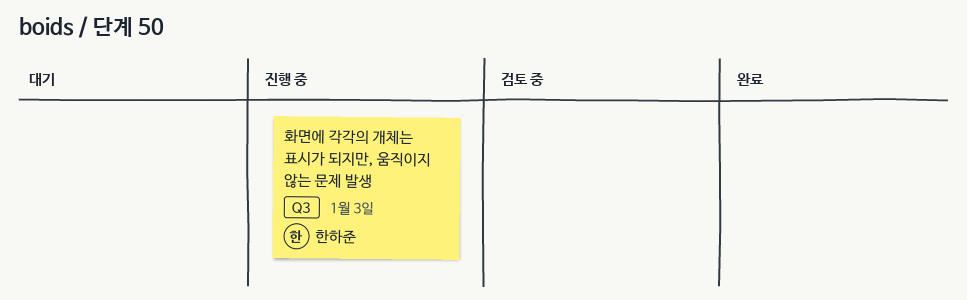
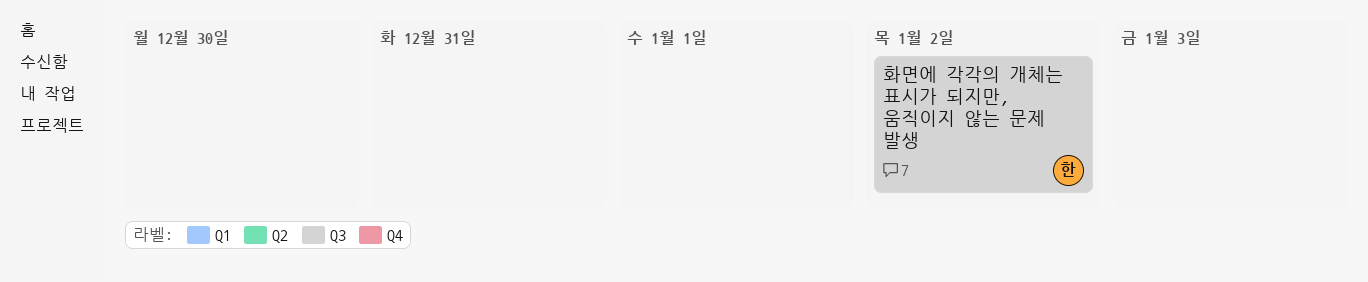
화면에 각각의 개체는 표시가 되지만, 움직이지 않는 문제 발생, due: Jan 3 -> Jan 2

